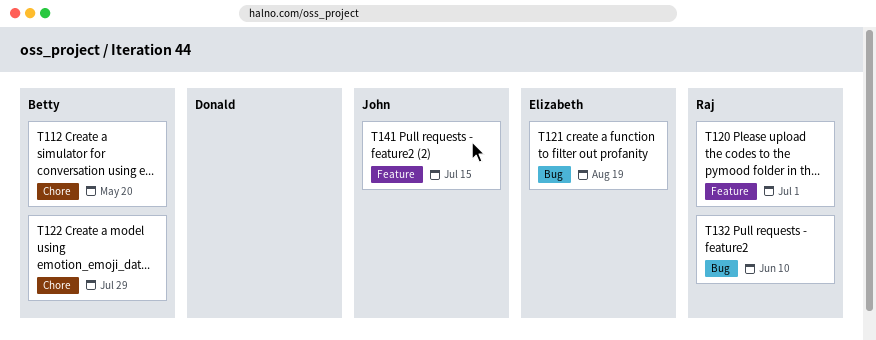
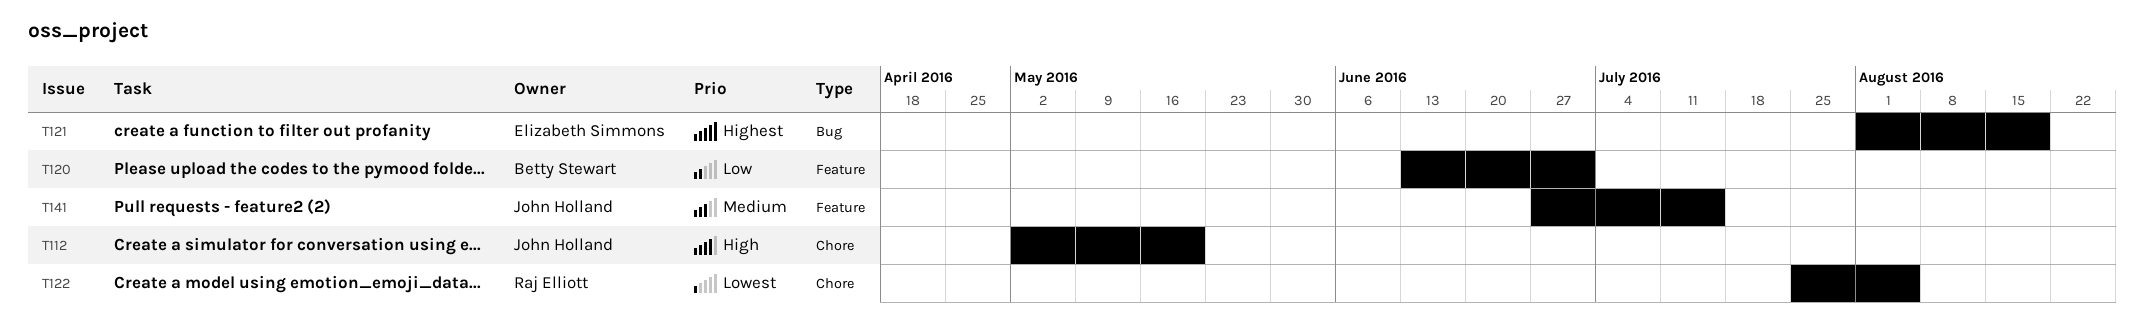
T112, owner: Betty Stewart -> John Holland
T120, owner: Raj Elliott -> Betty Stewart
T122, owner: Betty Stewart -> Raj Elliott
T122, due: Jul 29 -> Aug 5
T132: present -> none

